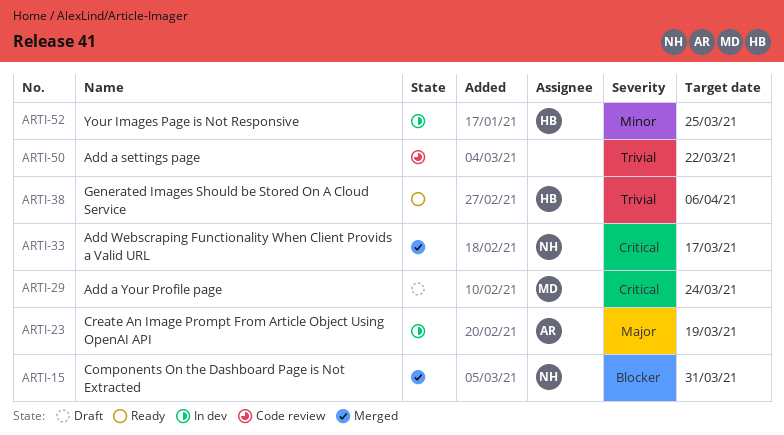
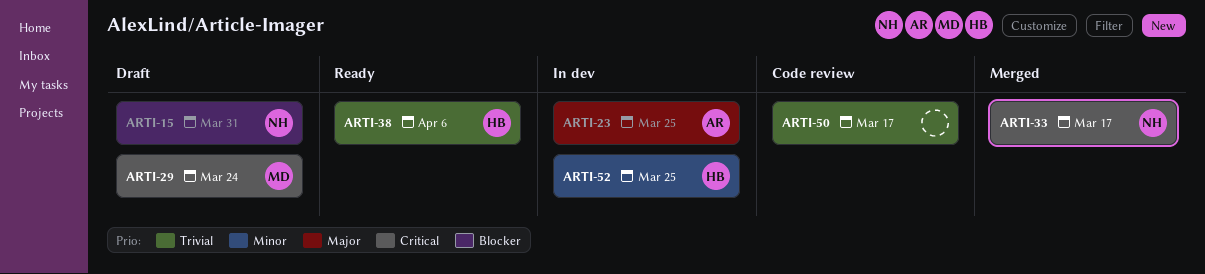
ARTI-15, status: Merged -> Draft
ARTI-23, due: Mar 19 -> Mar 25
ARTI-50, due: Mar 22 -> Mar 17

